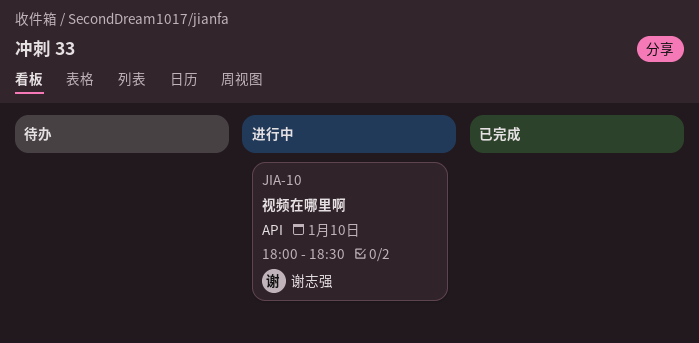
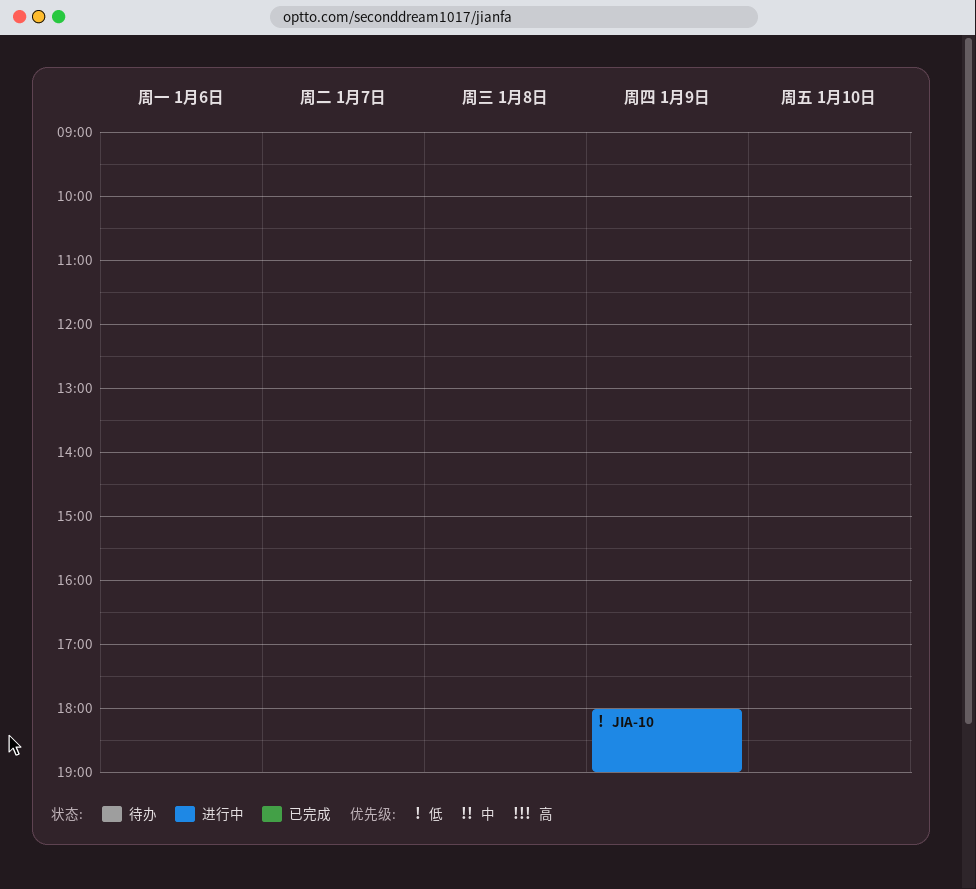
JIA-10, day: Jan 10 -> Jan 9
JIA-10, ends: 18:30 -> 19:00

